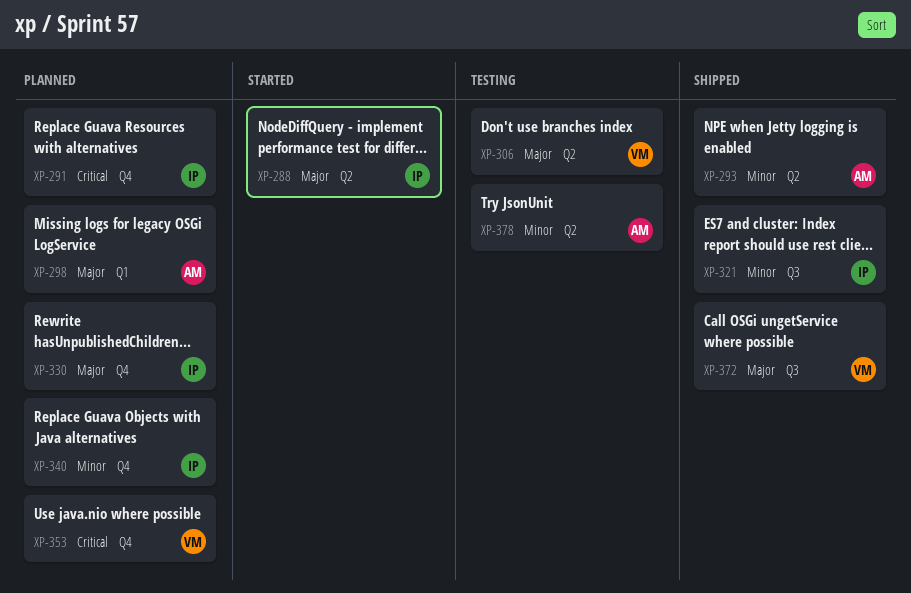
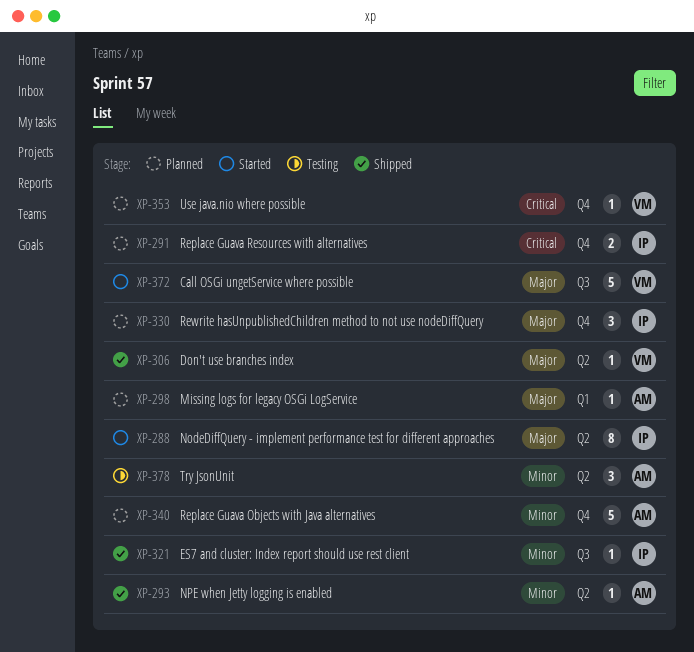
XP-306, status: Testing -> Shipped
XP-340, owner: IP -> AM
XP-372, status: Shipped -> Started

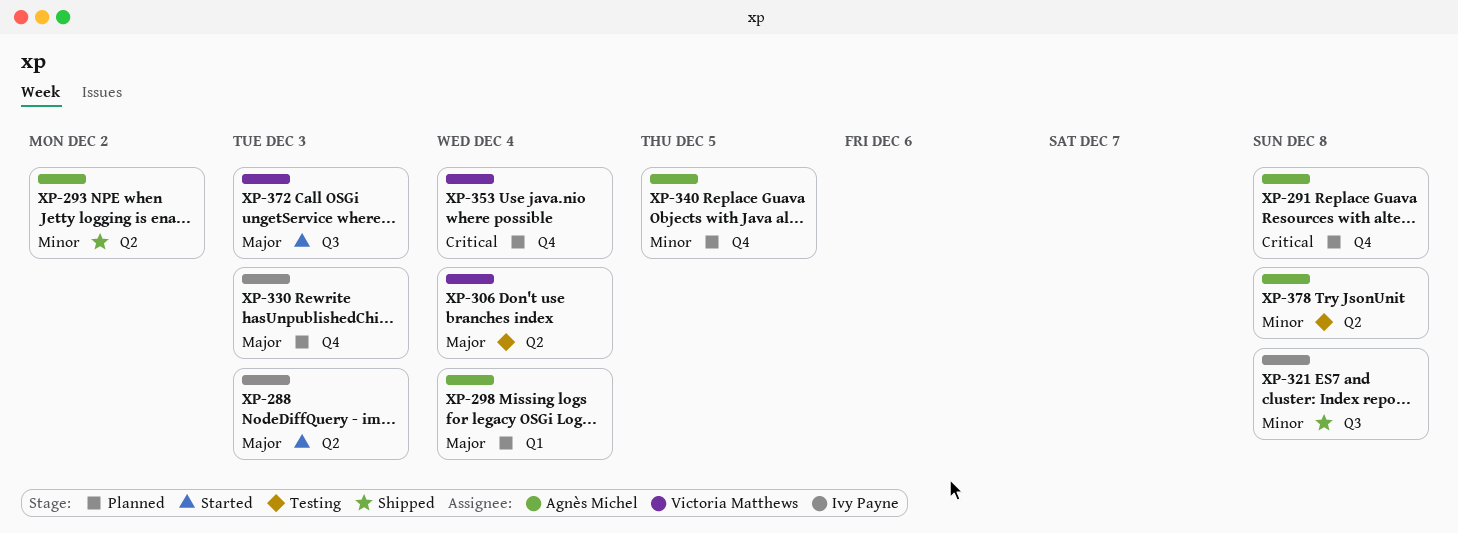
XP-291, owner: Ivy Payne -> Agnès Michel
XP-306, status: Shipped -> Testing

